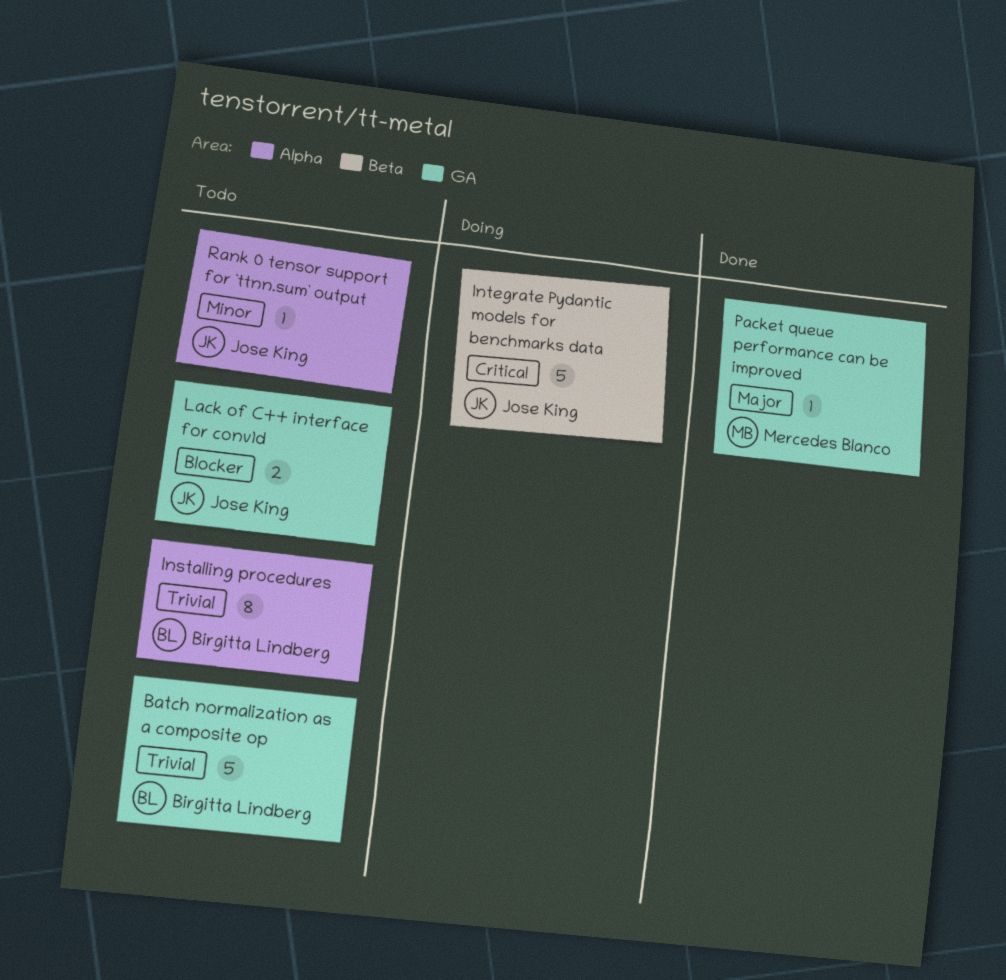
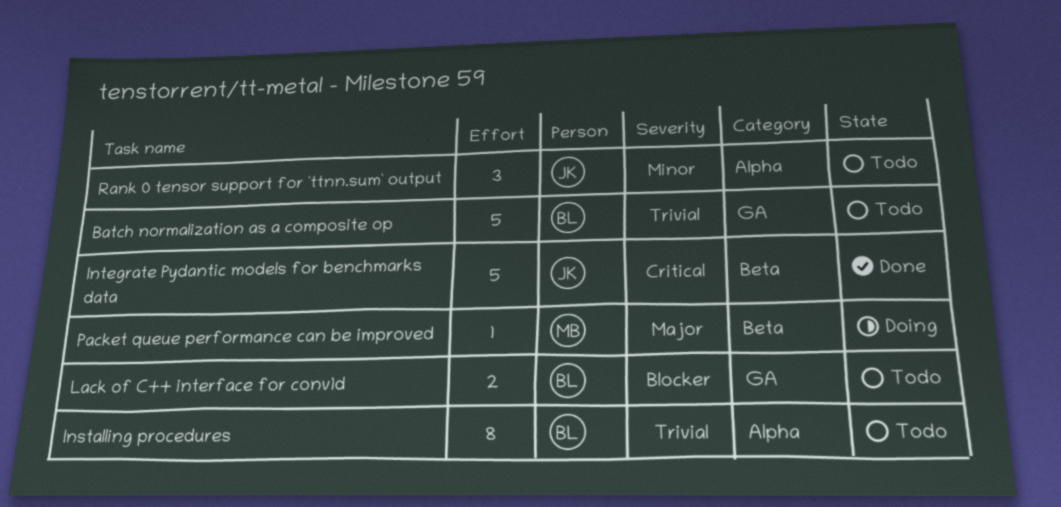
Integrate Pydantic models for benchmarks data, status: Doing -> Done
Lack of C++ interface for conv1d, owner: Jose King -> Birgitta Lindberg
Packet queue performance can be improved, status: Done -> Doing
Packet queue performance can be improved, label: GA -> Beta
Rank 0 tensor support for `ttnn.sum` output, estimate: 1 -> 3

